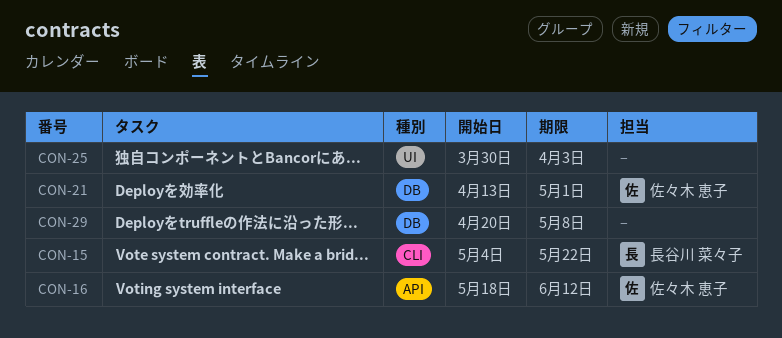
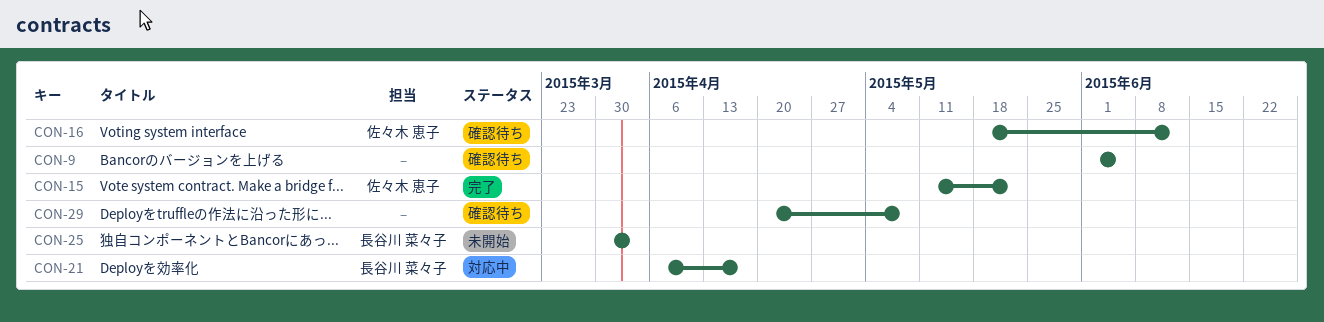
CON-9: none -> present
CON-15, owner: 長谷川 菜々子 -> 佐々木 恵子
CON-15, start: May 4 -> May 11
CON-21, owner: 佐々木 恵子 -> 長谷川 菜々子
CON-21, start: Apr 13 -> Apr 6
CON-21, due: May 1 -> Apr 17
CON-25, owner: none -> 長谷川 菜々子

